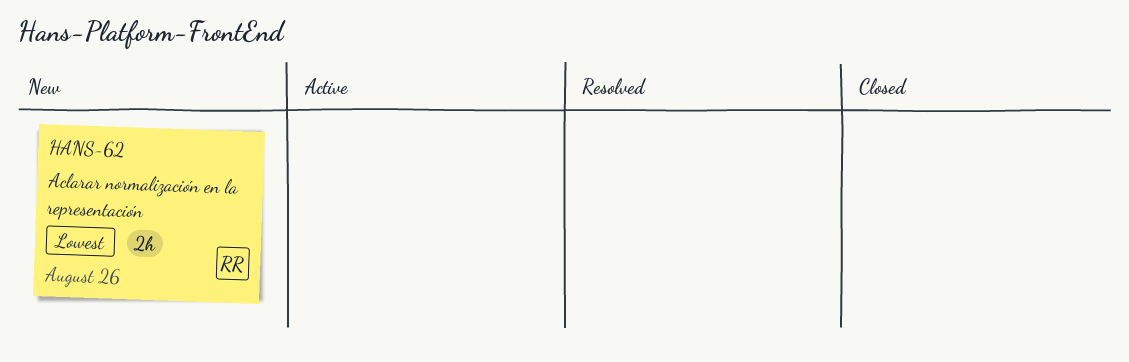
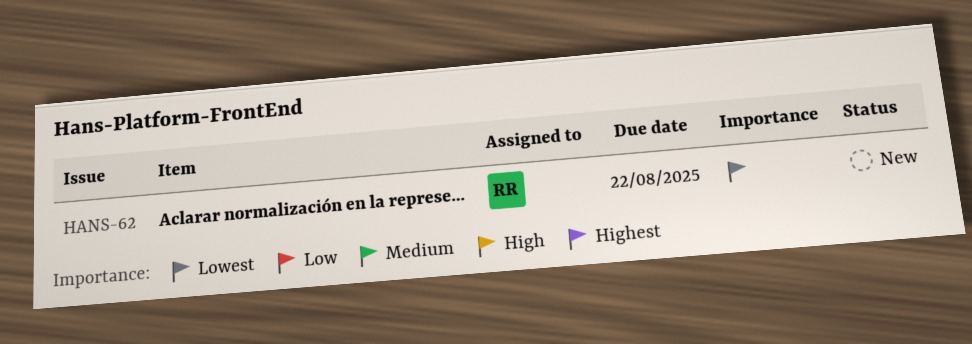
HANS-62, due: Aug 26 -> Aug 22

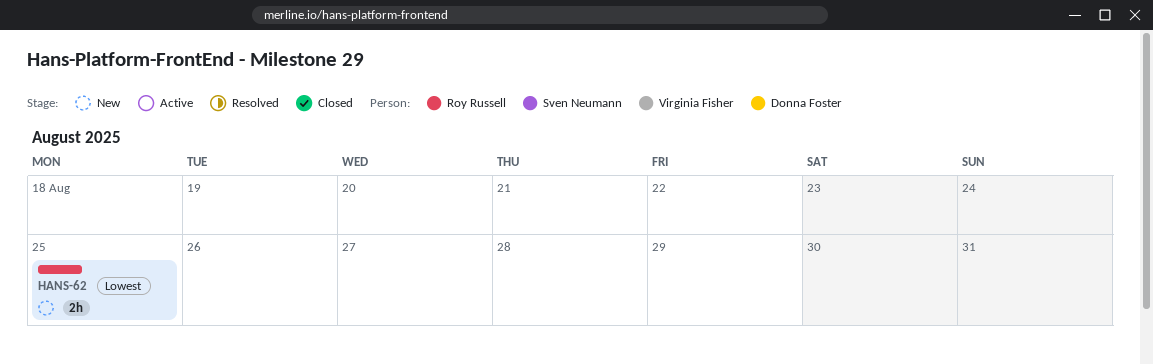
HANS-62, due: Aug 22 -> Aug 25

